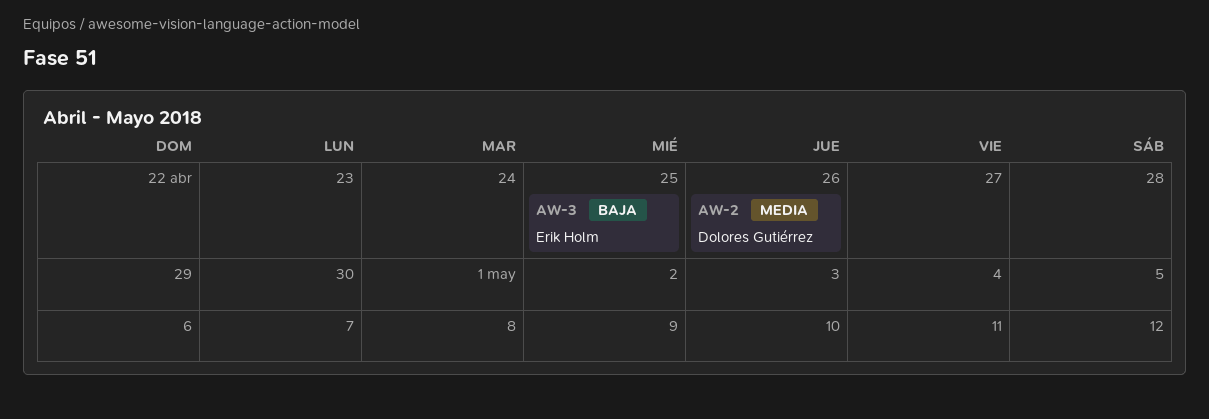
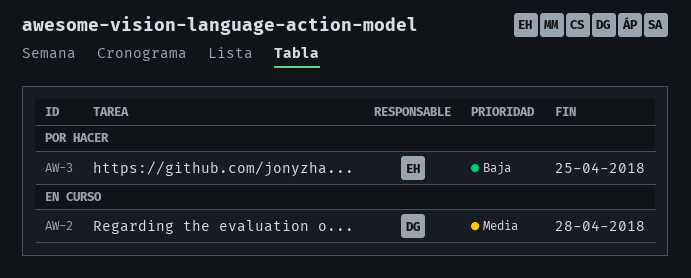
AW-2, due: Apr 26 -> Apr 28

